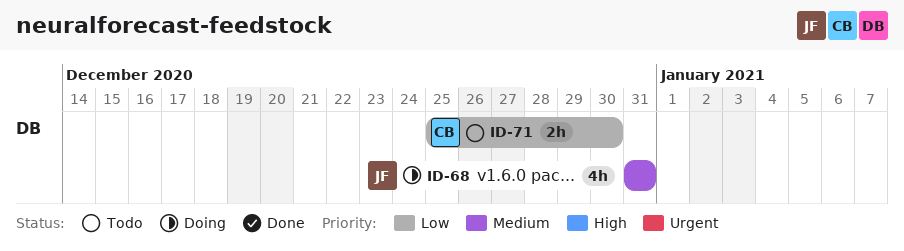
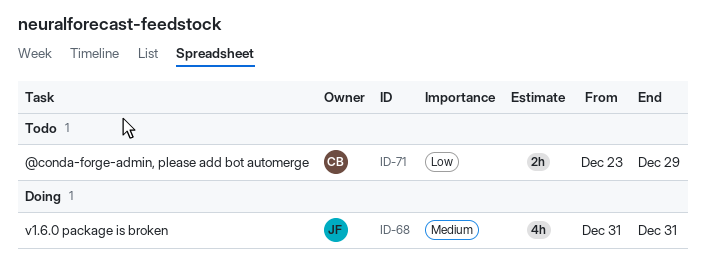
ID-71, start: Dec 25 -> Dec 23
ID-71, due: Dec 30 -> Dec 29

